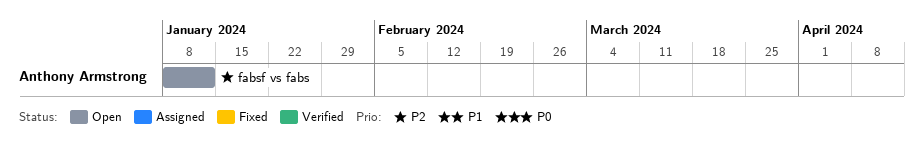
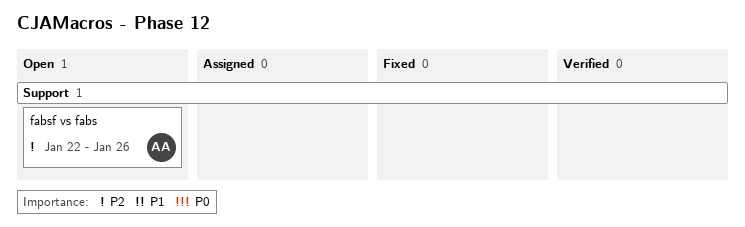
fabsf vs fabs, start: Jan 8 -> Jan 22
fabsf vs fabs, due: Jan 12 -> Jan 26

